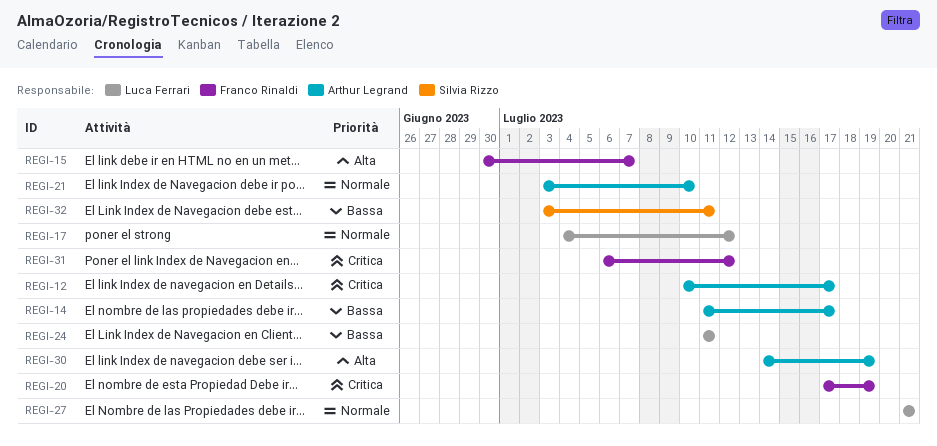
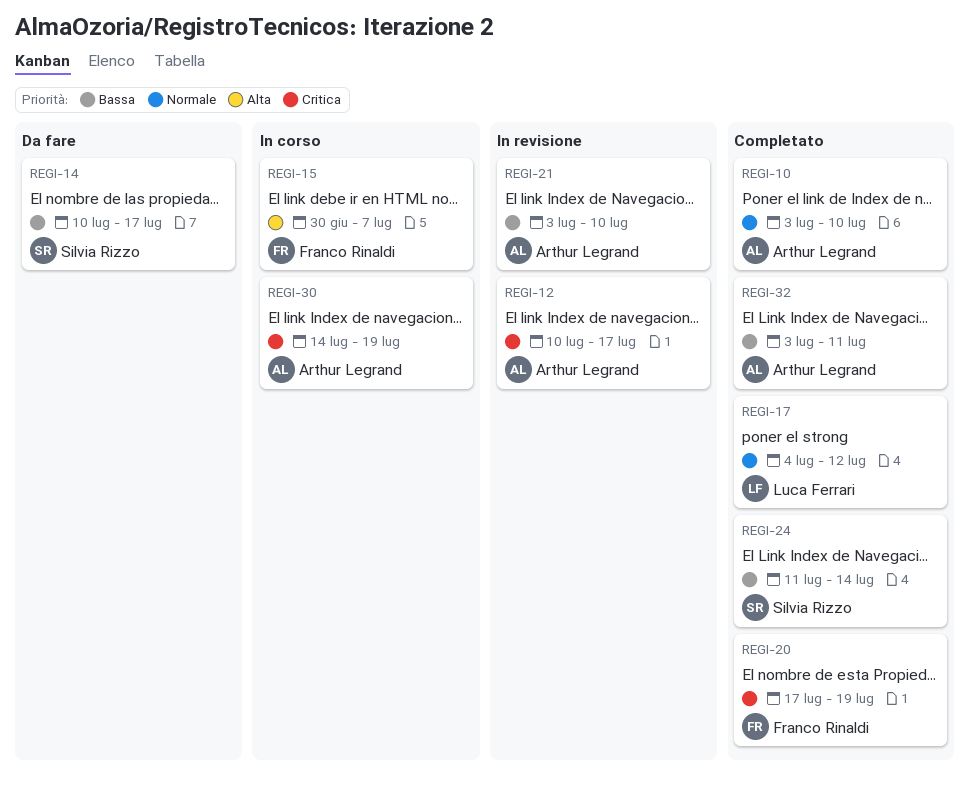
REGI-10: none -> present
REGI-14, owner: Arthur Legrand -> Silvia Rizzo
REGI-14, start: Jul 11 -> Jul 10
REGI-21, priority: Normale -> Bassa
REGI-24, owner: Luca Ferrari -> Silvia Rizzo
REGI-24, due: Jul 11 -> Jul 14
REGI-27: present -> none
REGI-30, priority: Alta -> Critica
REGI-31: present -> none
REGI-32, owner: Silvia Rizzo -> Arthur Legrand

